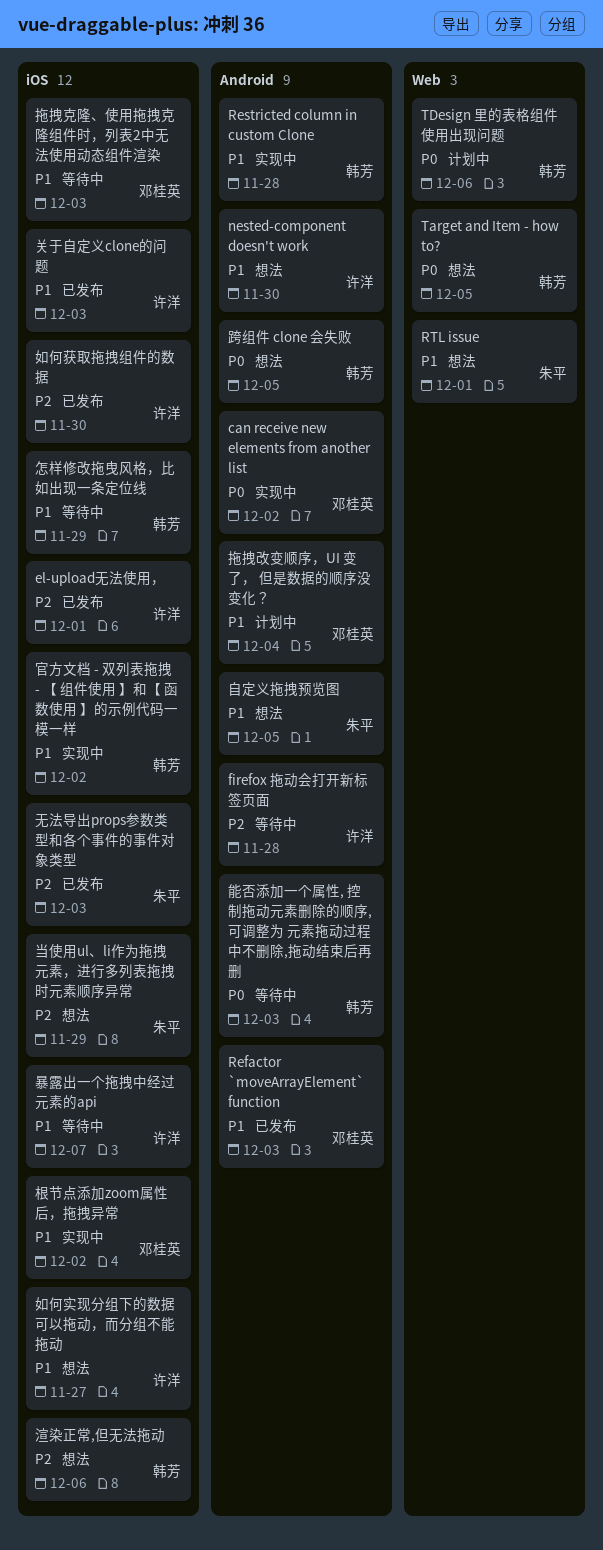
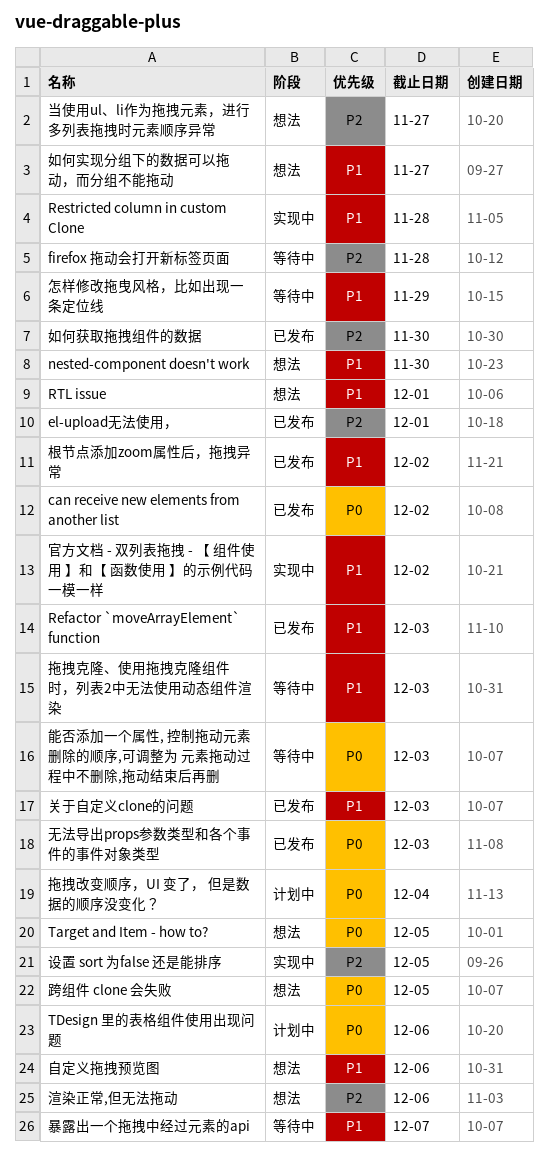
can receive new elements from another list, status: 实现中 -> 已发布
当使用ul、li作为拖拽元素，进行多列表拖拽时元素顺序异常, due: Nov 29 -> Nov 27
拖拽改变顺序，UI 变了， 但是数据的顺序没变化？, priority: P1 -> P0
无法导出props参数类型和各个事件的事件对象类型, priority: P2 -> P0
根节点添加zoom属性后，拖拽异常, status: 实现中 -> 已发布
自定义拖拽预览图, due: Dec 5 -> Dec 6
设置 sort 为false 还是能排序: none -> present

